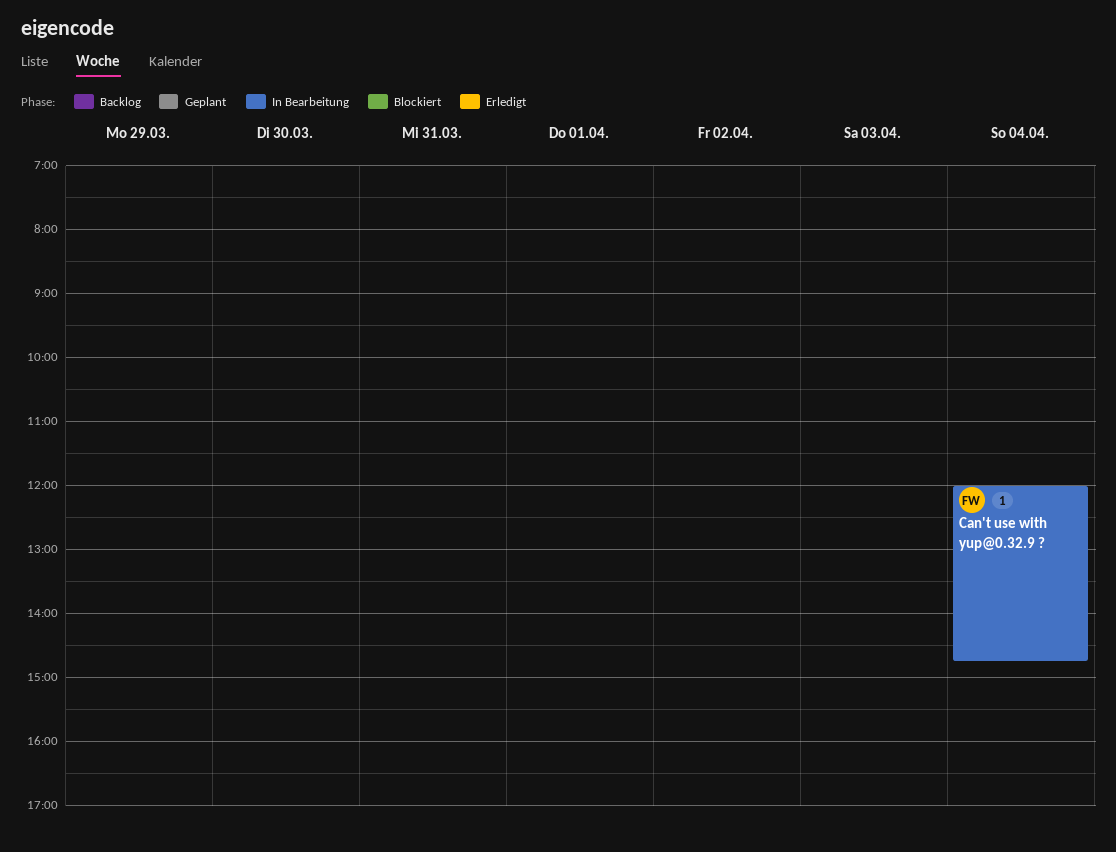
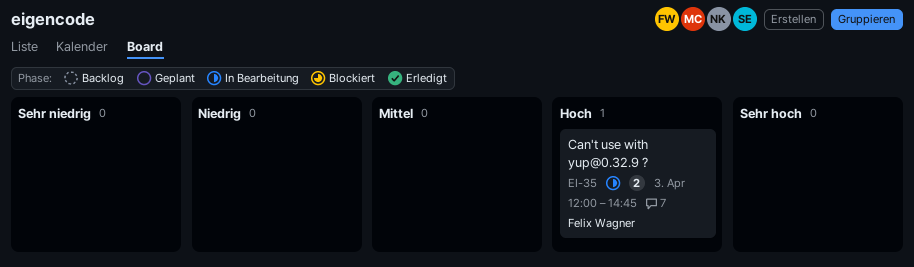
Can't use with yup@0.32.9 ?, estimate: 1 -> 2
Can't use with yup@0.32.9 ?, day: Apr 4 -> Apr 3

